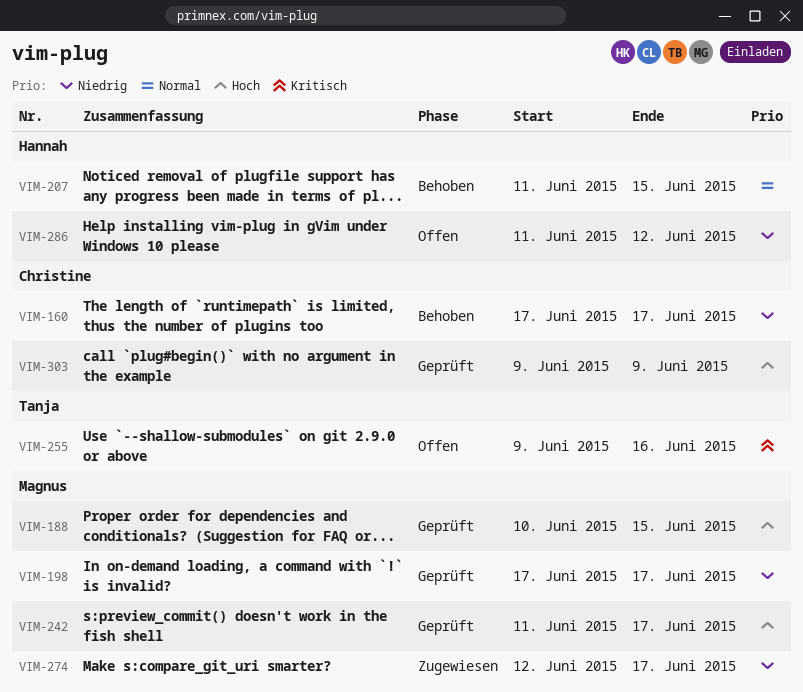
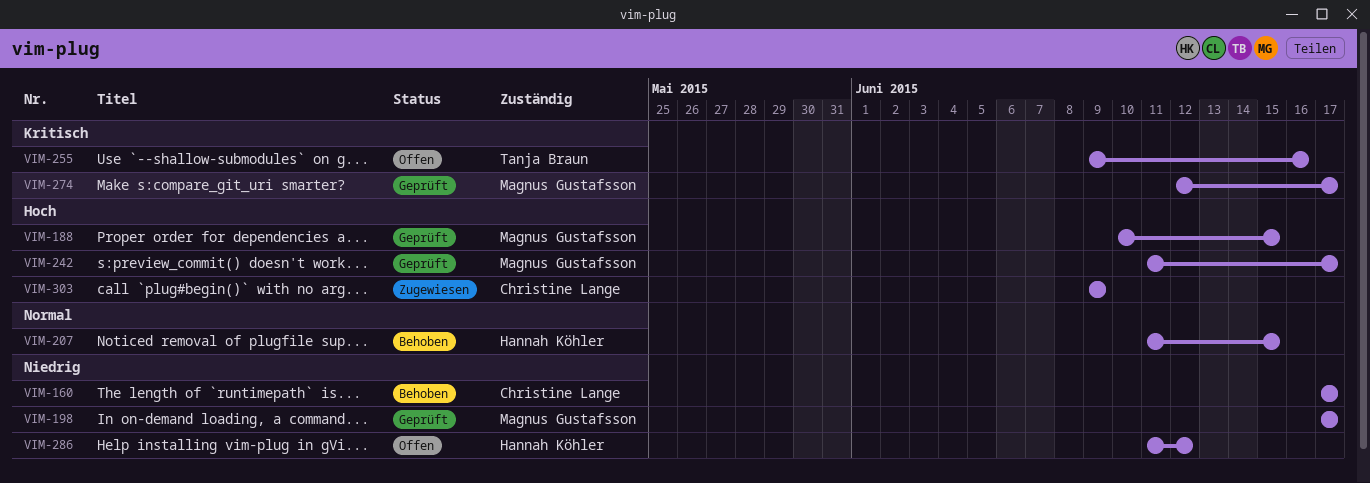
VIM-274, status: Zugewiesen -> Geprüft
VIM-274, priority: Niedrig -> Kritisch
VIM-303, status: Geprüft -> Zugewiesen

